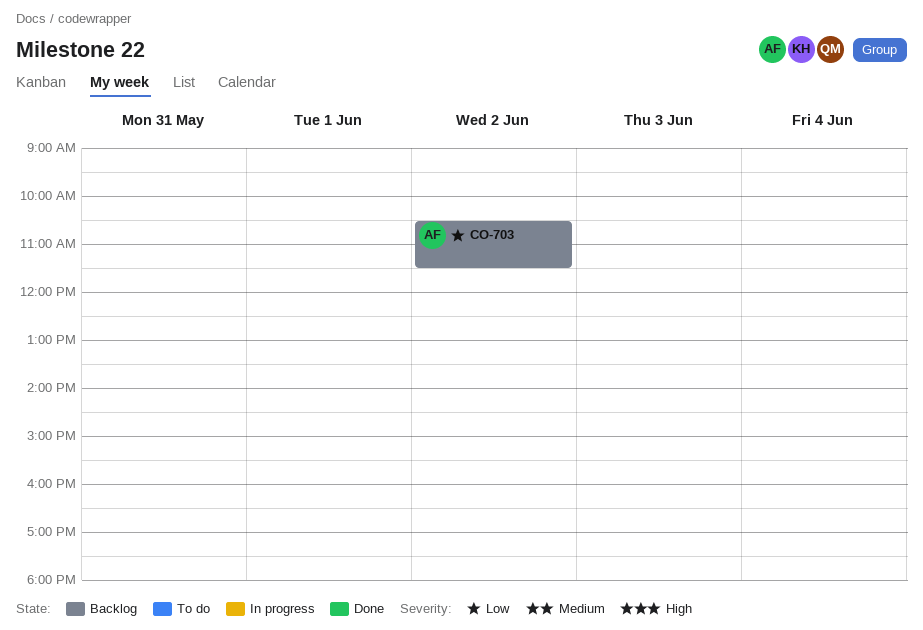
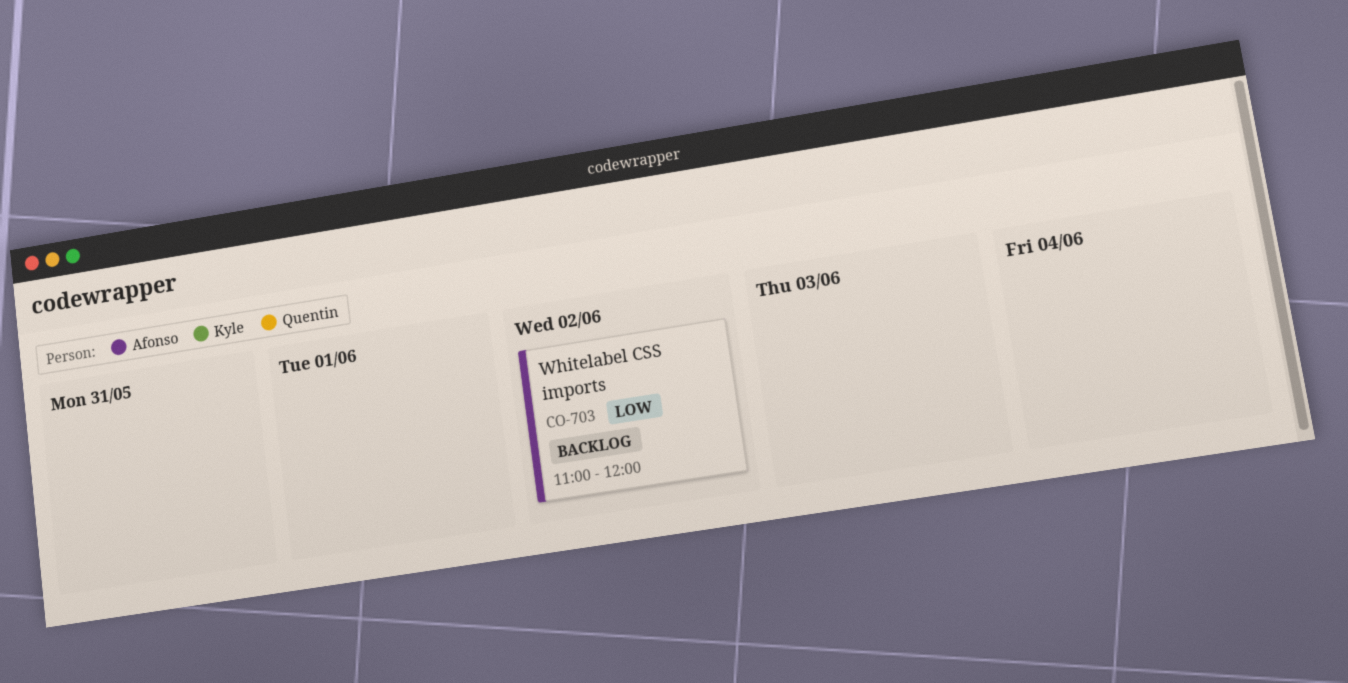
CO-703, begins: 10:30 -> 11:00
CO-703, ends: 11:30 -> 12:00

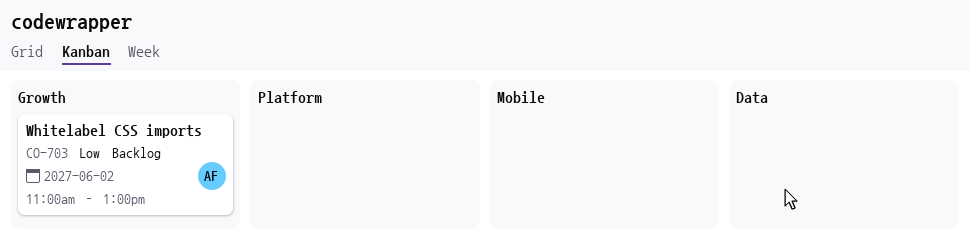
CO-703, ends: 12:00 -> 13:00

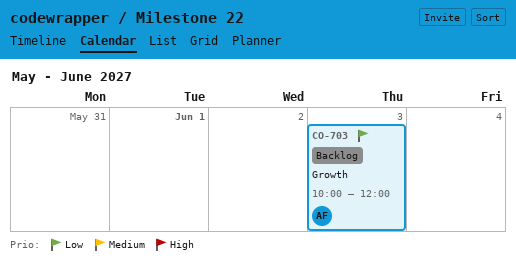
CO-703, day: Jun 2 -> Jun 3
CO-703, begins: 11:00 -> 10:00
CO-703, ends: 13:00 -> 12:00

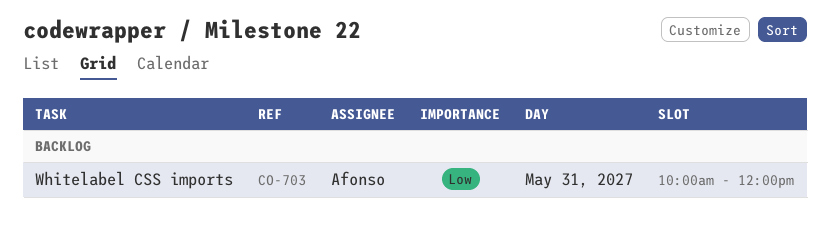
CO-703, day: Jun 3 -> May 31

